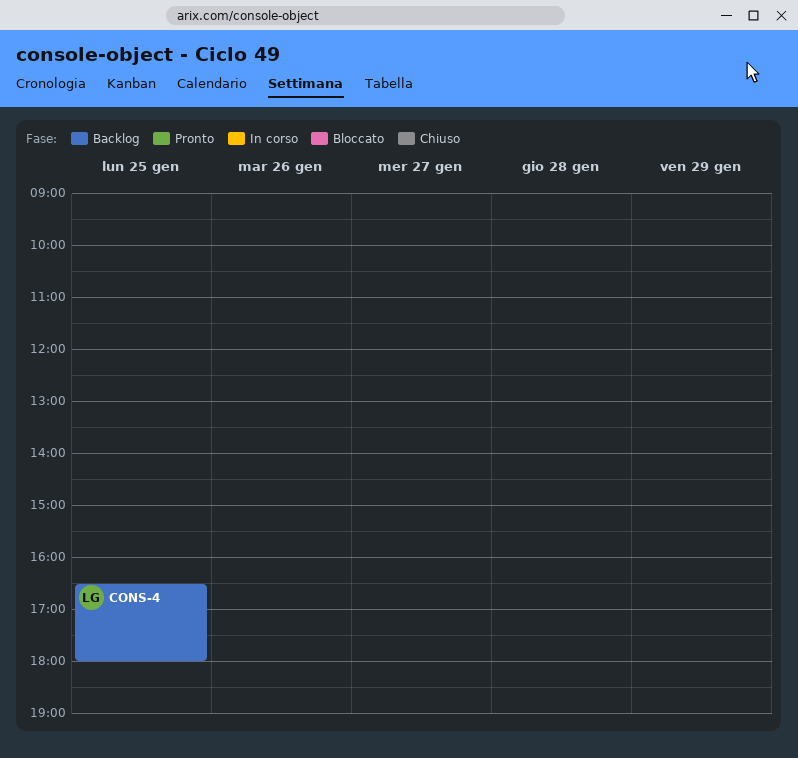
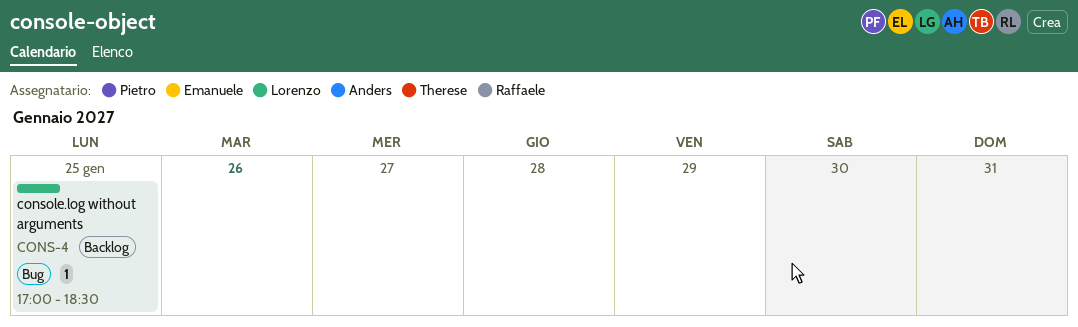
CONS-4, begins: 16:30 -> 17:00
CONS-4, ends: 18:00 -> 18:30

